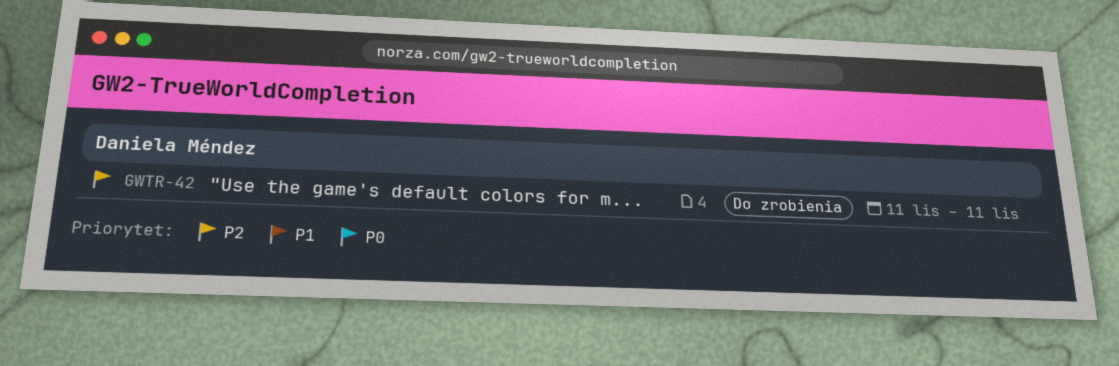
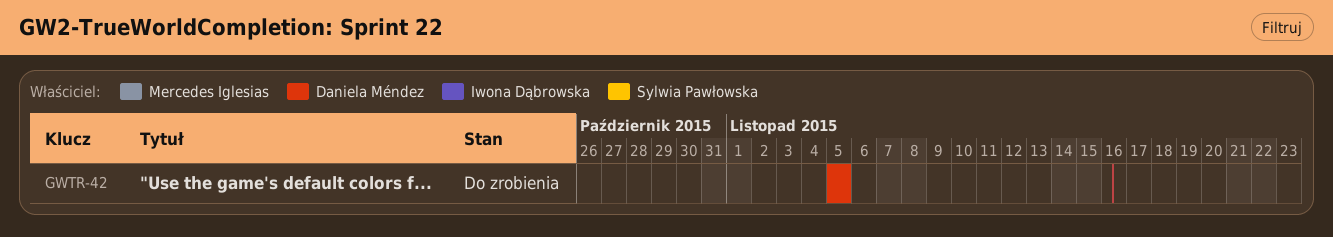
GWTR-42, start: Nov 11 -> Nov 5
GWTR-42, due: Nov 11 -> Nov 5

